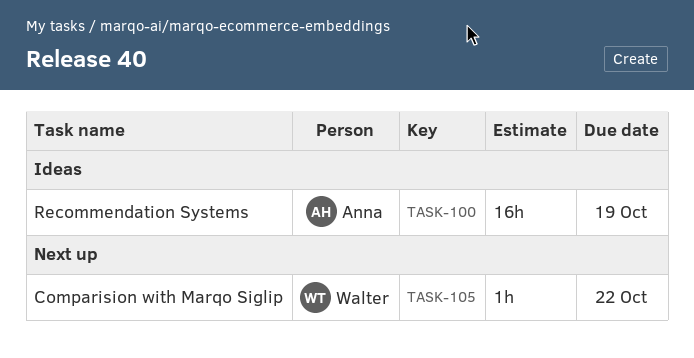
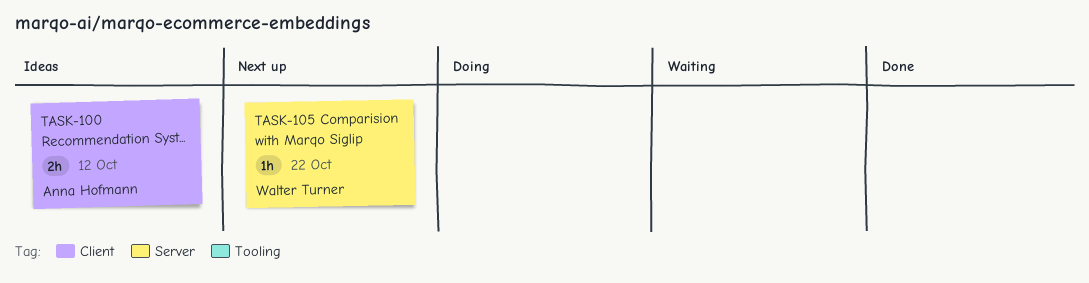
TASK-100, estimate: 16h -> 2h
TASK-100, due: Oct 19 -> Oct 12

